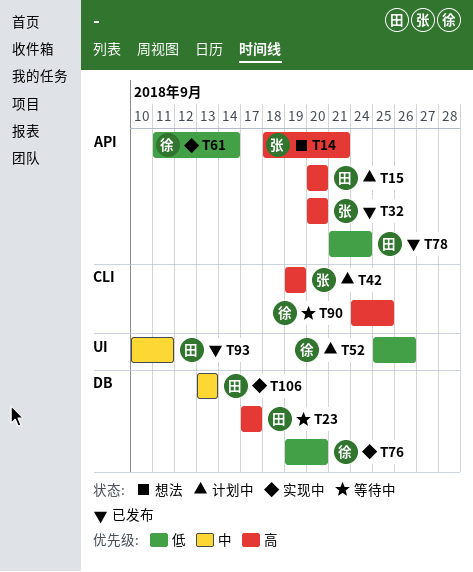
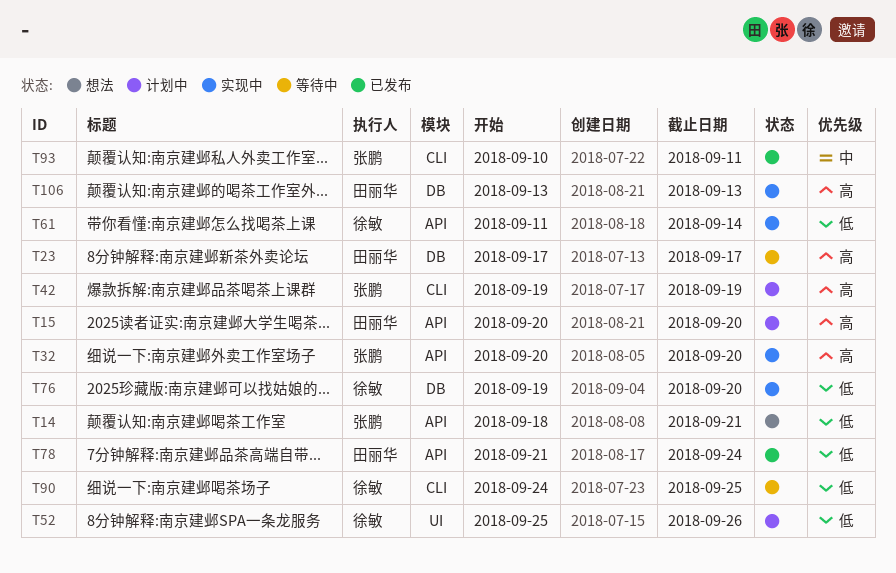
T14, priority: 高 -> 低
T32, status: 已发布 -> 实现中
T90, priority: 高 -> 低
T93, owner: 田丽华 -> 张鹏
T93, label: UI -> CLI
T106, priority: 中 -> 高

